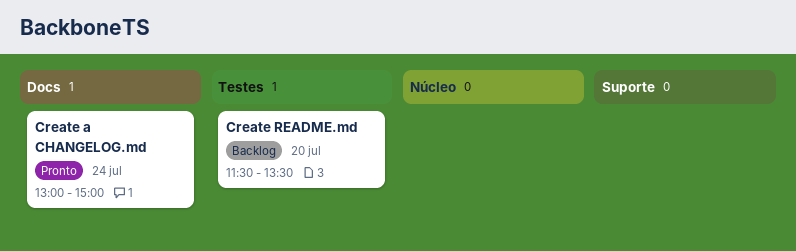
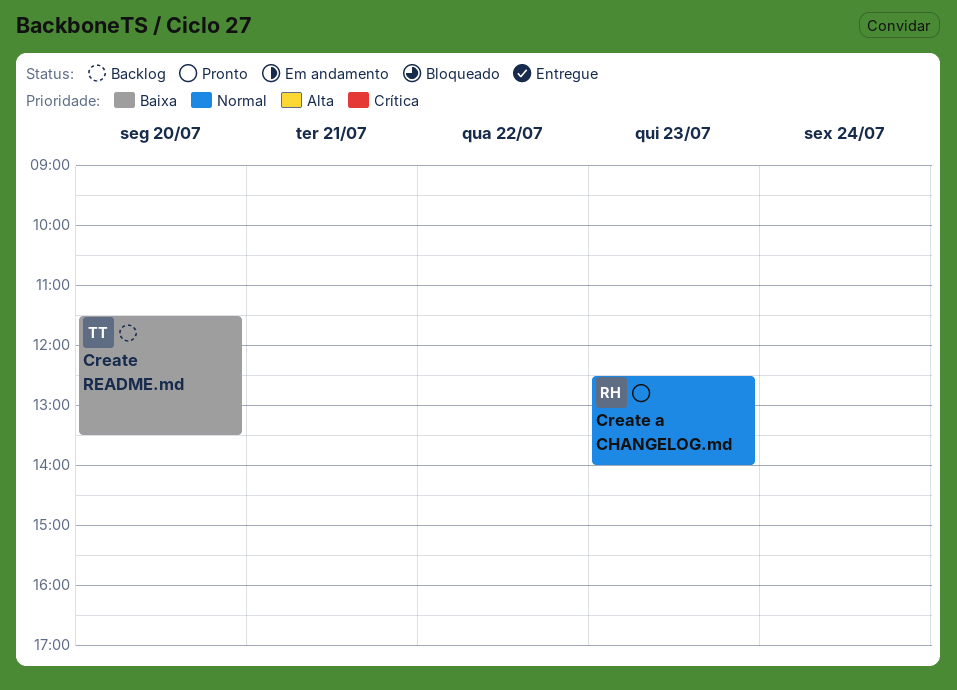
Create a CHANGELOG.md, day: Jul 24 -> Jul 23
Create a CHANGELOG.md, begins: 13:00 -> 12:30
Create a CHANGELOG.md, ends: 15:00 -> 14:00

